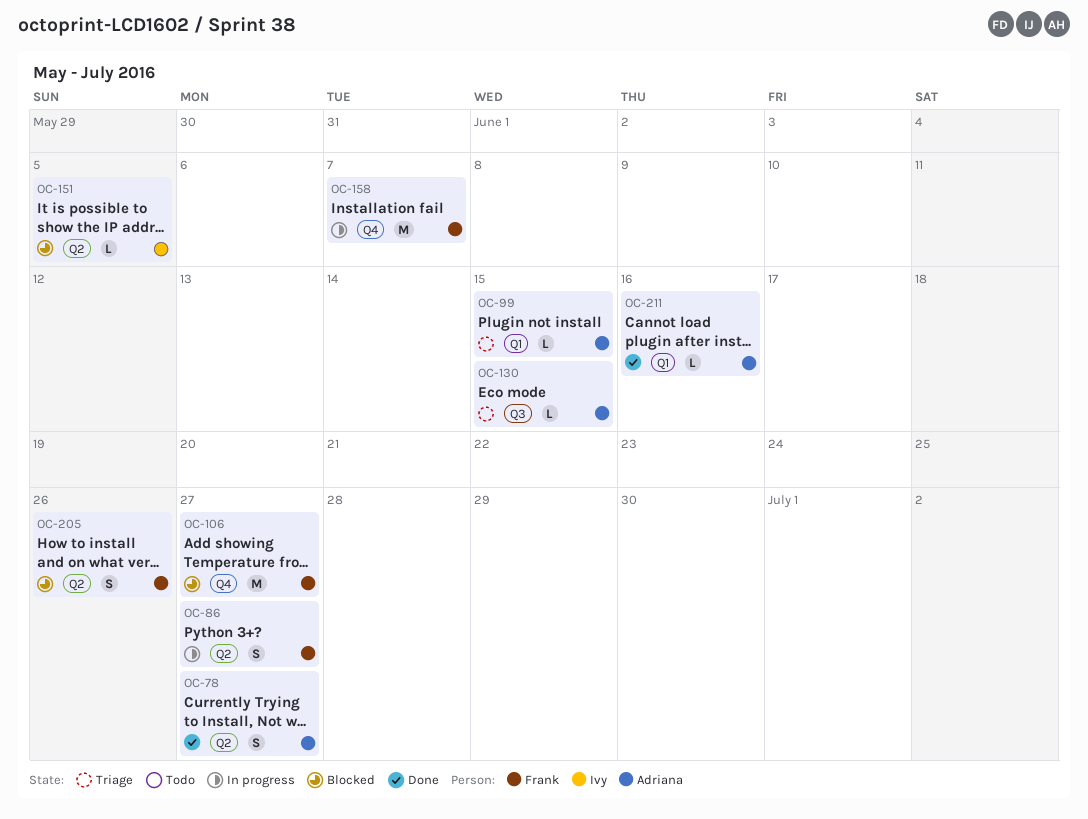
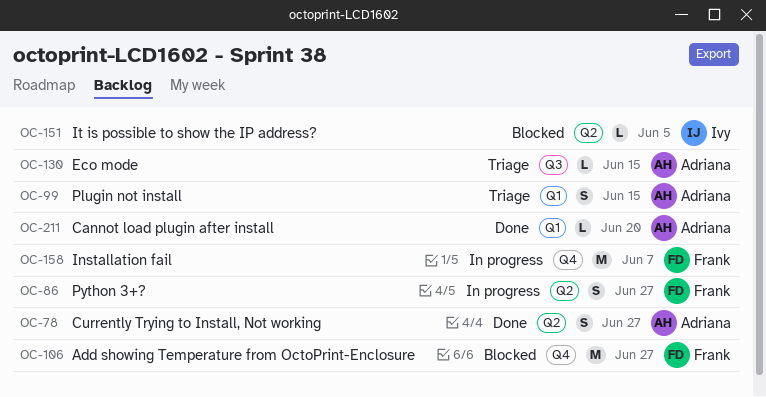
OC-99, estimate: L -> S
OC-205: present -> none
OC-211, due: Jun 16 -> Jun 20

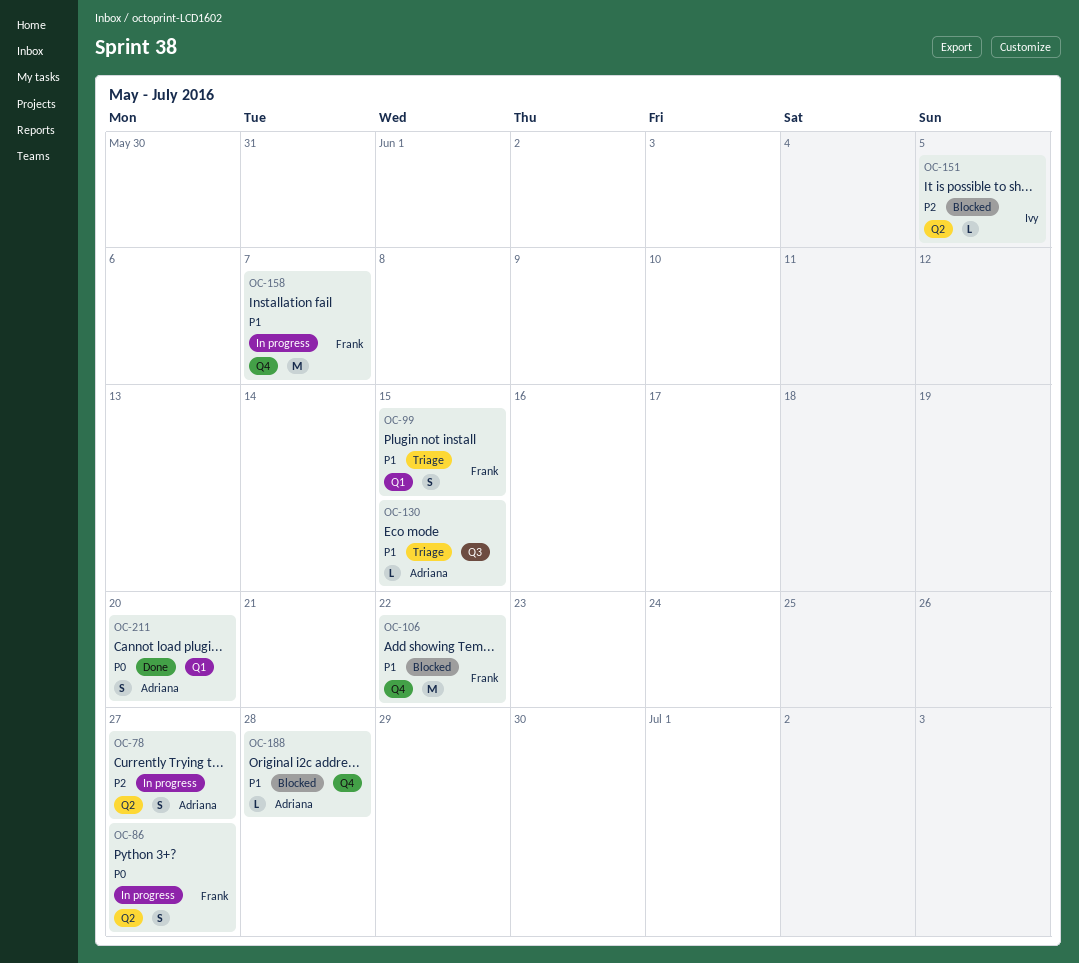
OC-78, status: Done -> In progress
OC-99, owner: Adriana -> Frank
OC-106, due: Jun 27 -> Jun 22
OC-188: none -> present
OC-211, estimate: L -> S

